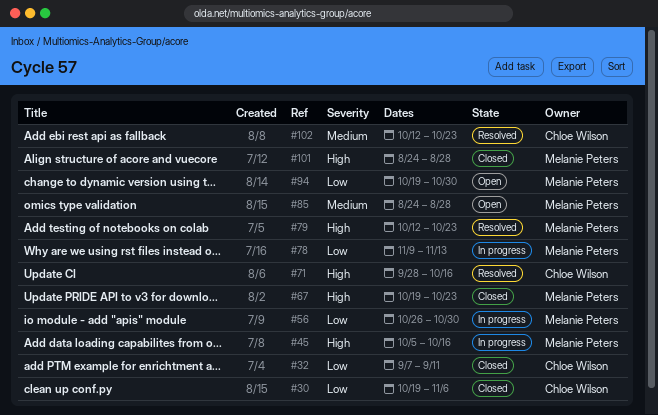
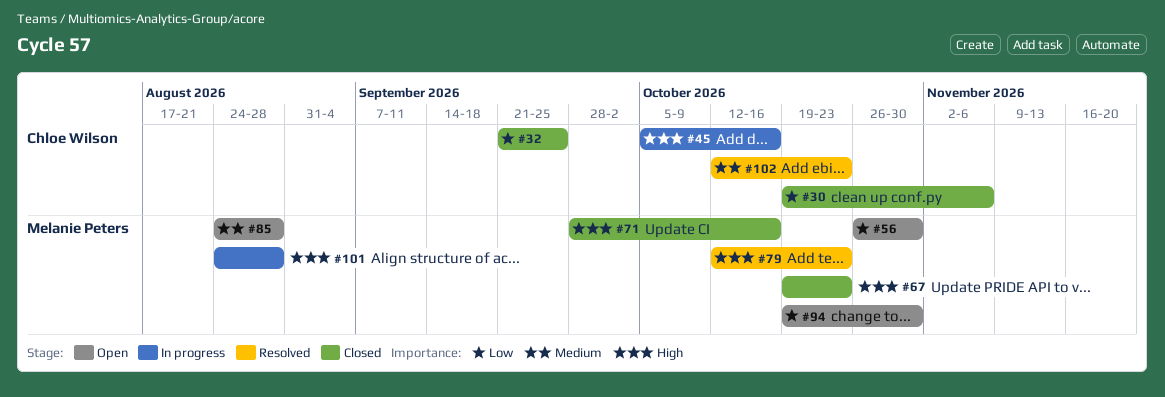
#32, start: Sep 7 -> Sep 21
#32, due: Sep 11 -> Sep 25
#45, owner: Melanie Peters -> Chloe Wilson
#56, status: In progress -> Open
#71, status: Resolved -> Closed
#71, owner: Chloe Wilson -> Melanie Peters
#78: present -> none
#101, status: Closed -> In progress

